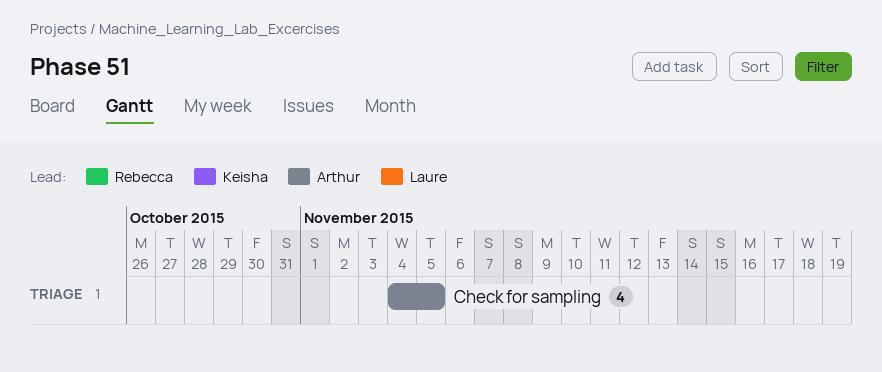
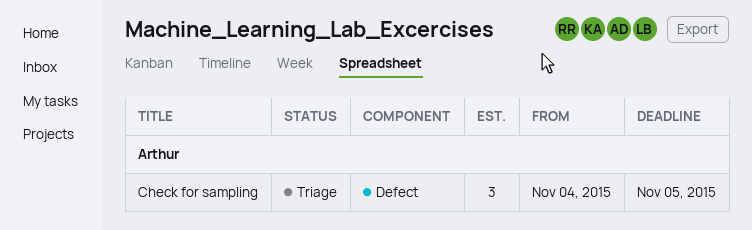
Check for sampling, estimate: 4 -> 3

